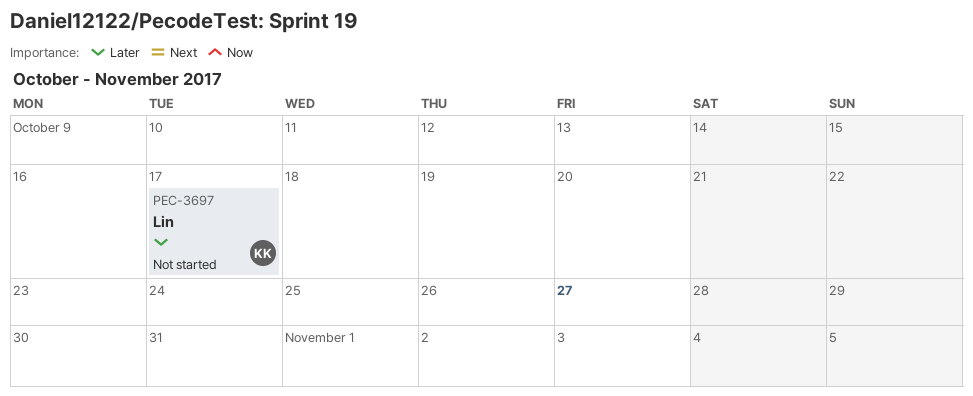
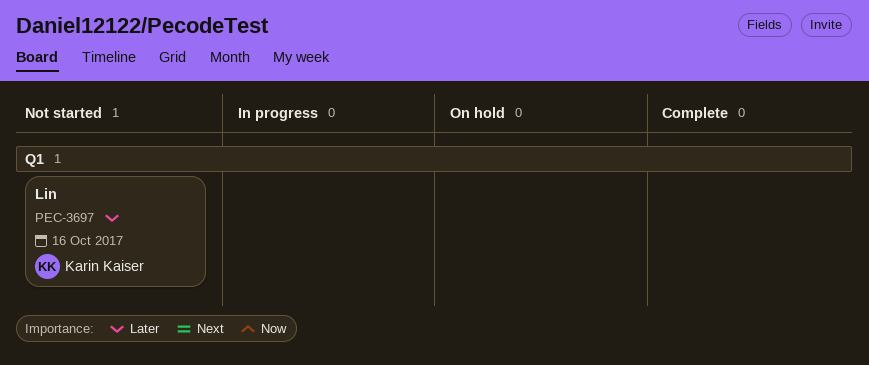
PEC-3697, due: Oct 17 -> Oct 16

